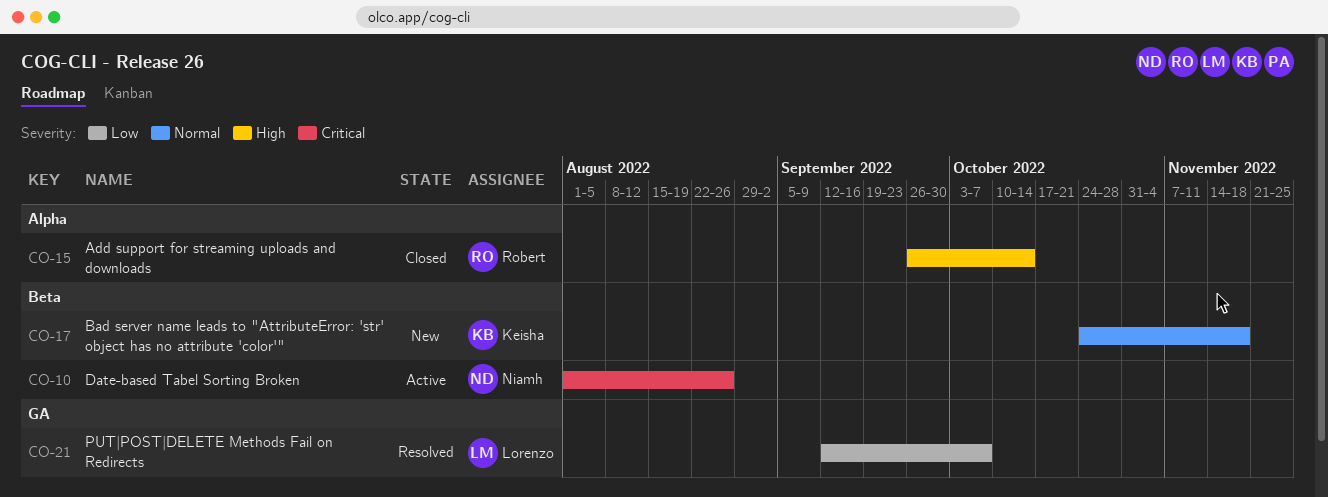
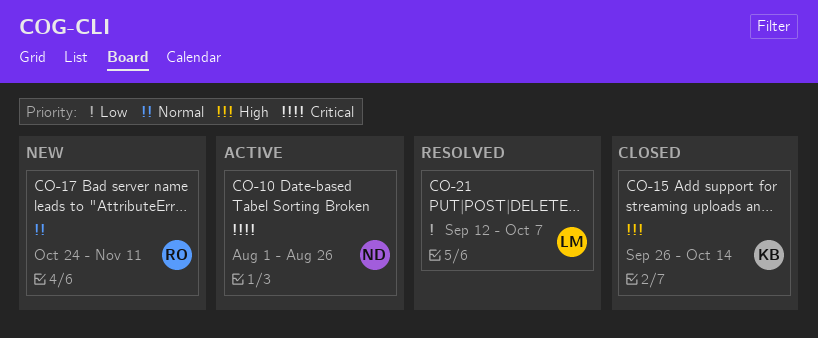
CO-15, owner: Robert -> Keisha
CO-17, owner: Keisha -> Robert
CO-17, due: Nov 18 -> Nov 11

